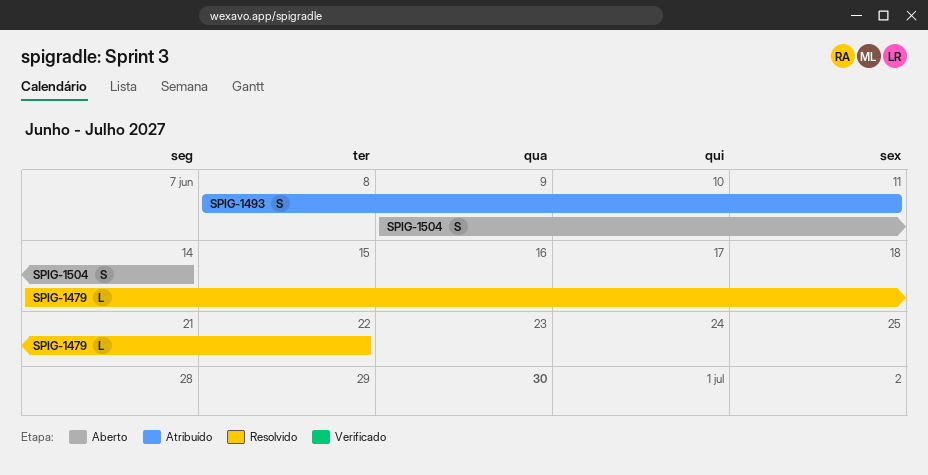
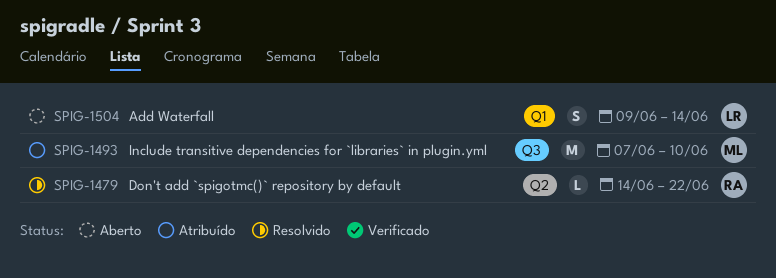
SPIG-1493, estimate: S -> M
SPIG-1493, start: Jun 8 -> Jun 7
SPIG-1493, due: Jun 11 -> Jun 10

